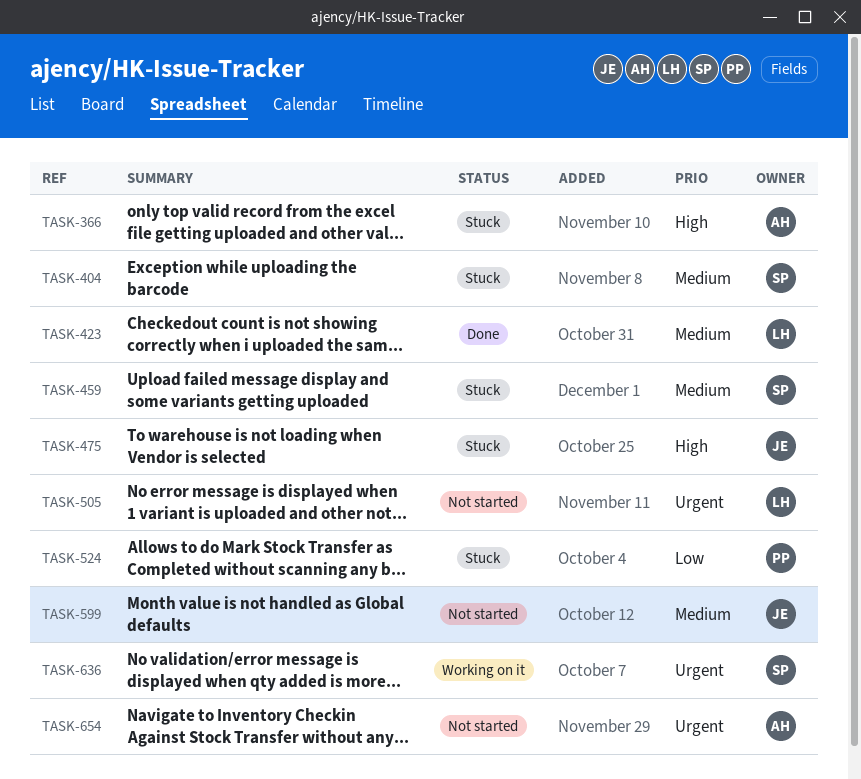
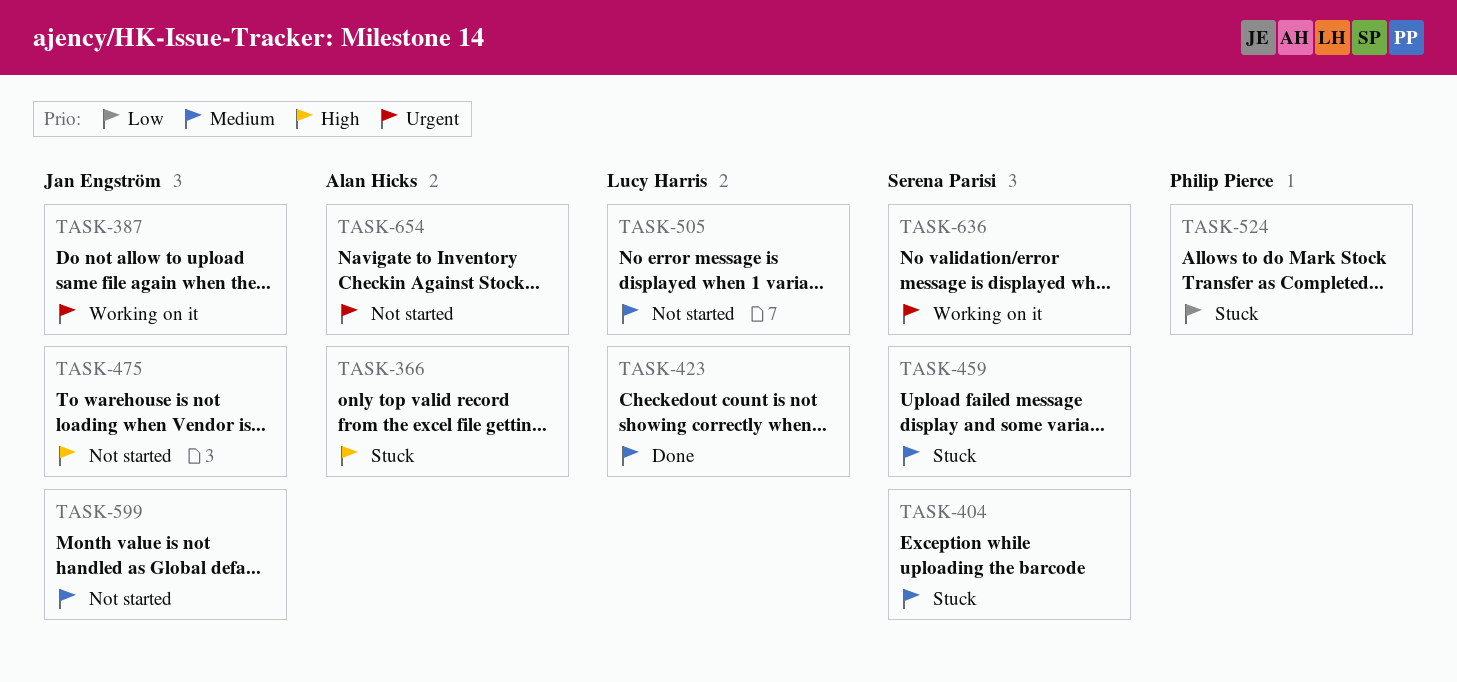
TASK-387: none -> present
TASK-475, status: Stuck -> Not started
TASK-505, priority: Urgent -> Medium

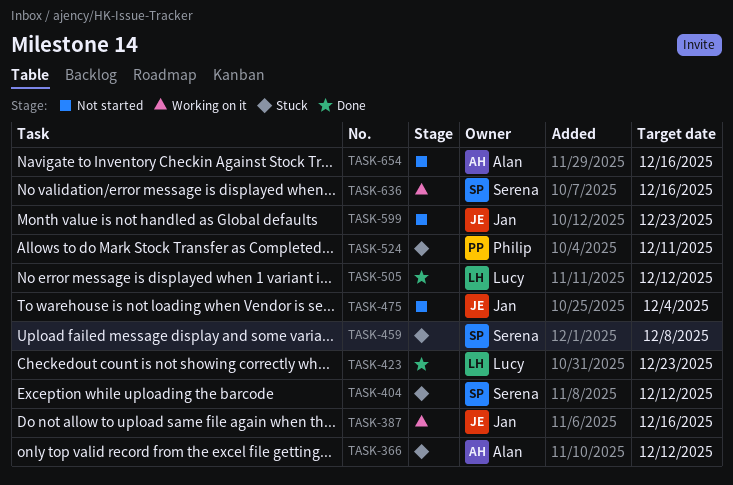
TASK-505, status: Not started -> Done

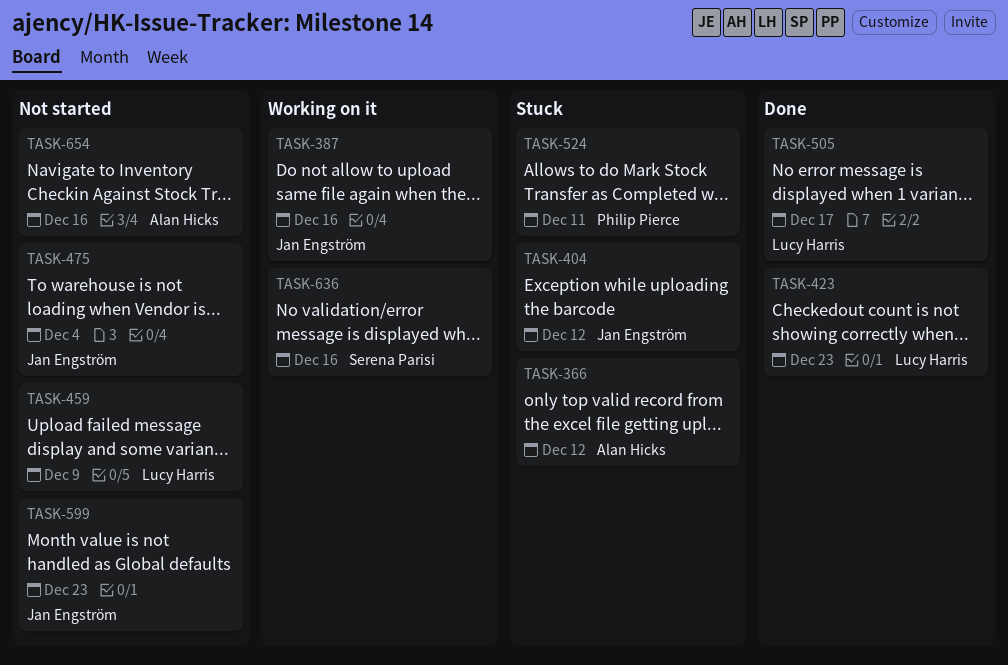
TASK-404, owner: Serena Parisi -> Jan Engström
TASK-459, status: Stuck -> Not started
TASK-459, owner: Serena Parisi -> Lucy Harris
TASK-459, due: Dec 8 -> Dec 9
TASK-505, due: Dec 12 -> Dec 17

